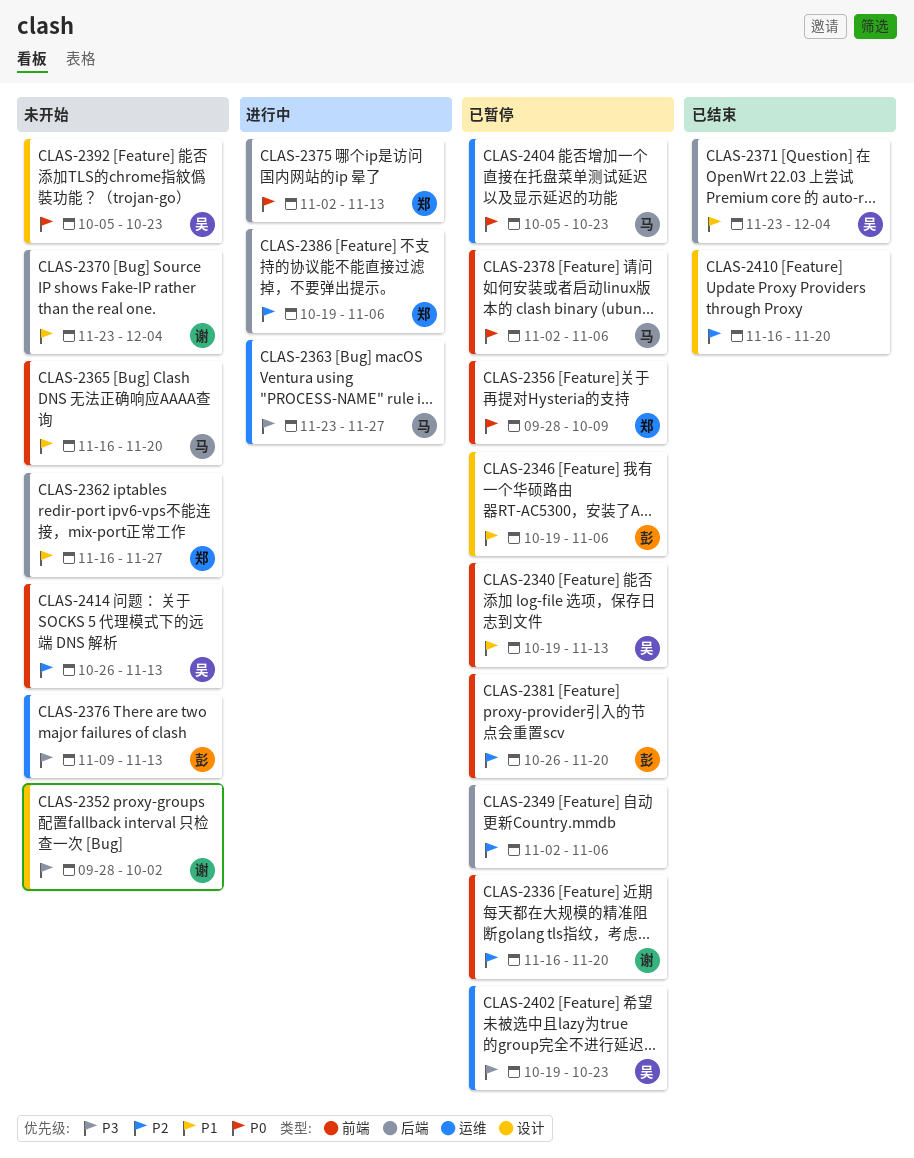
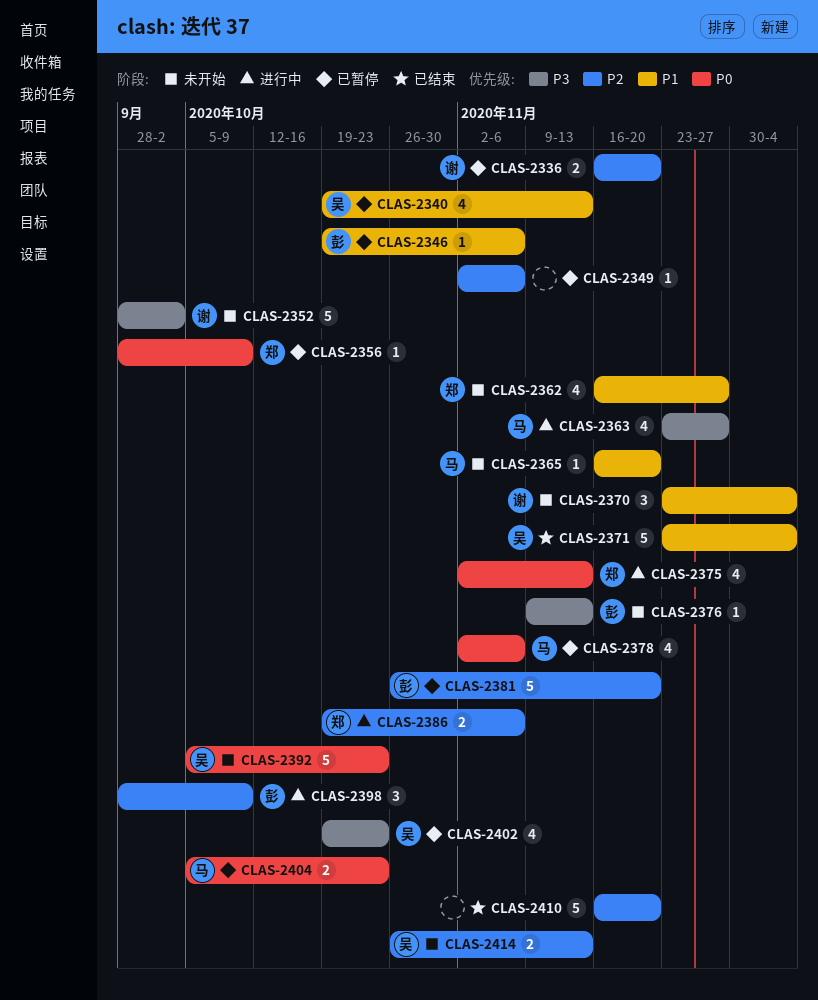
CLAS-2398: none -> present

